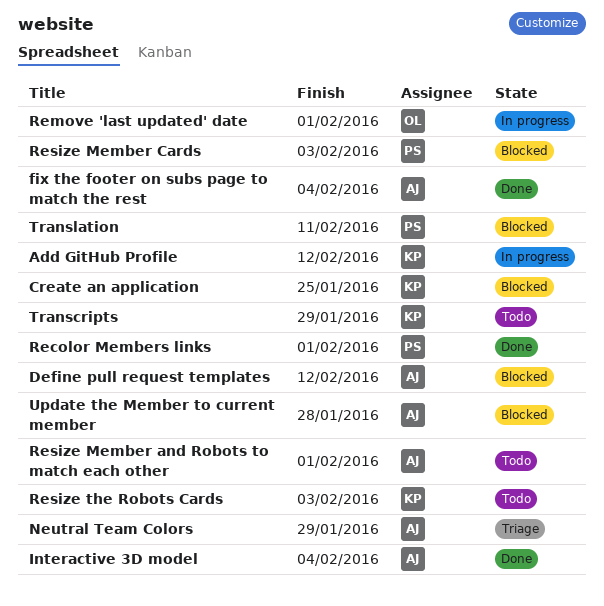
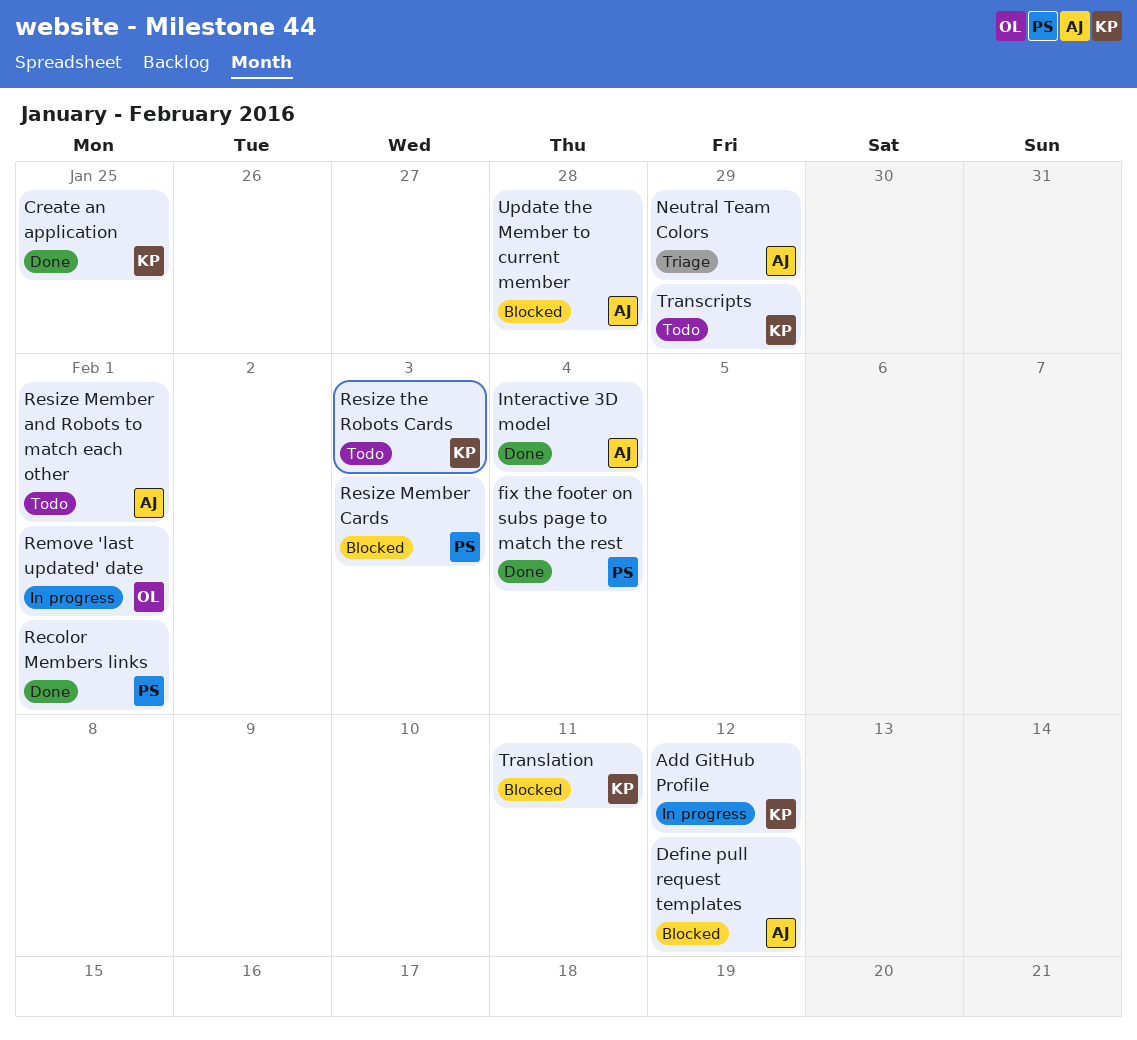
Create an application, status: Blocked -> Done
fix the footer on subs page to match the rest, owner: AJ -> PS
Translation, owner: PS -> KP

